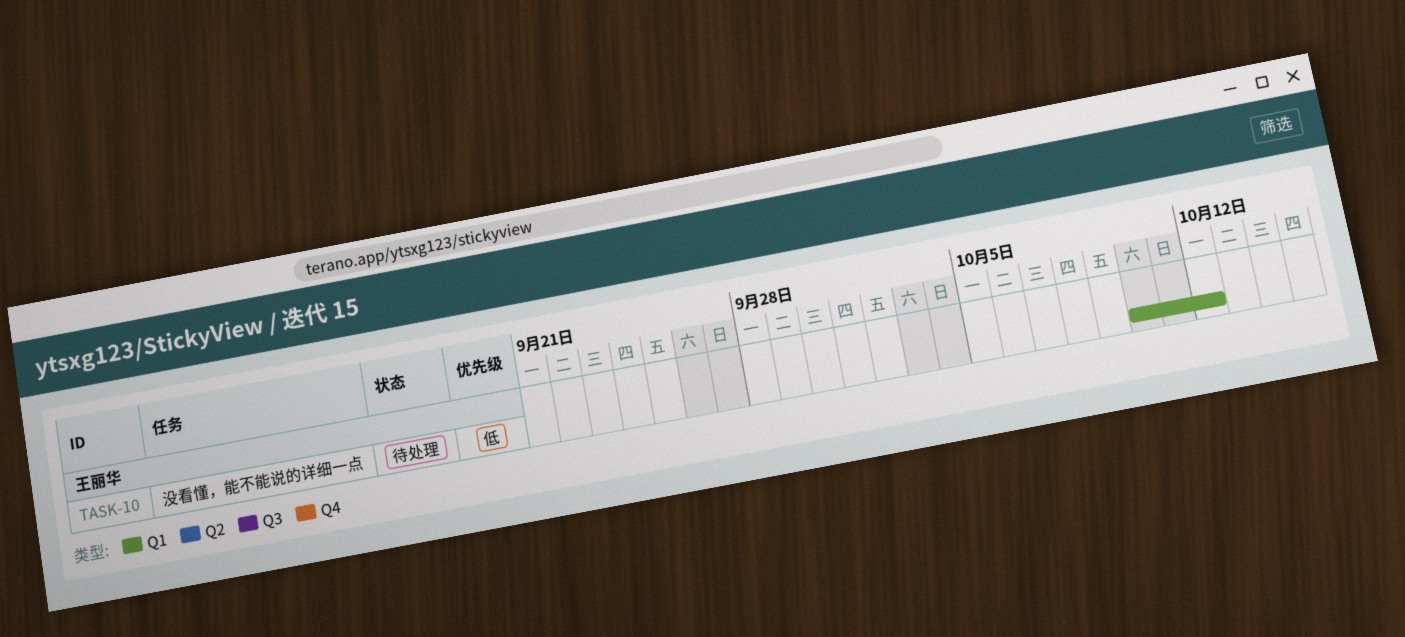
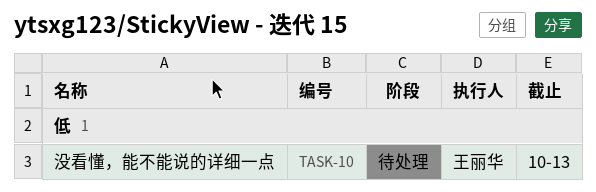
TASK-10, due: Oct 12 -> Oct 13

